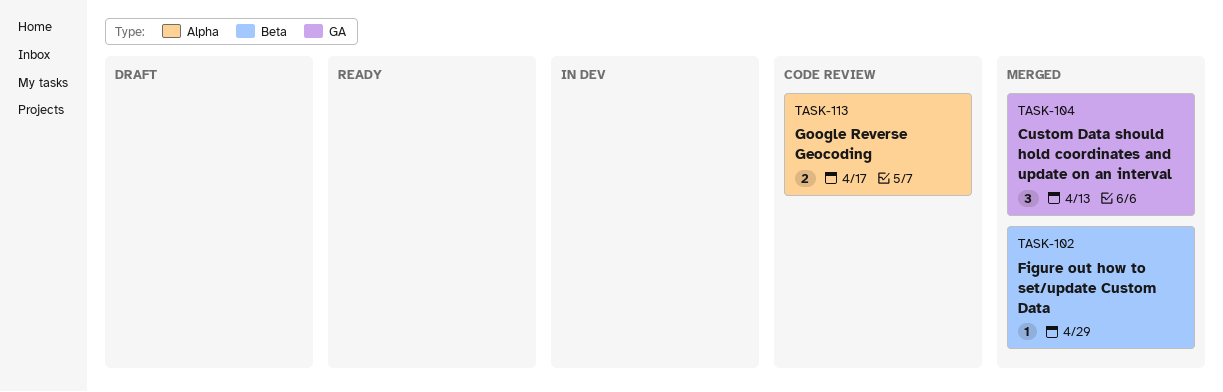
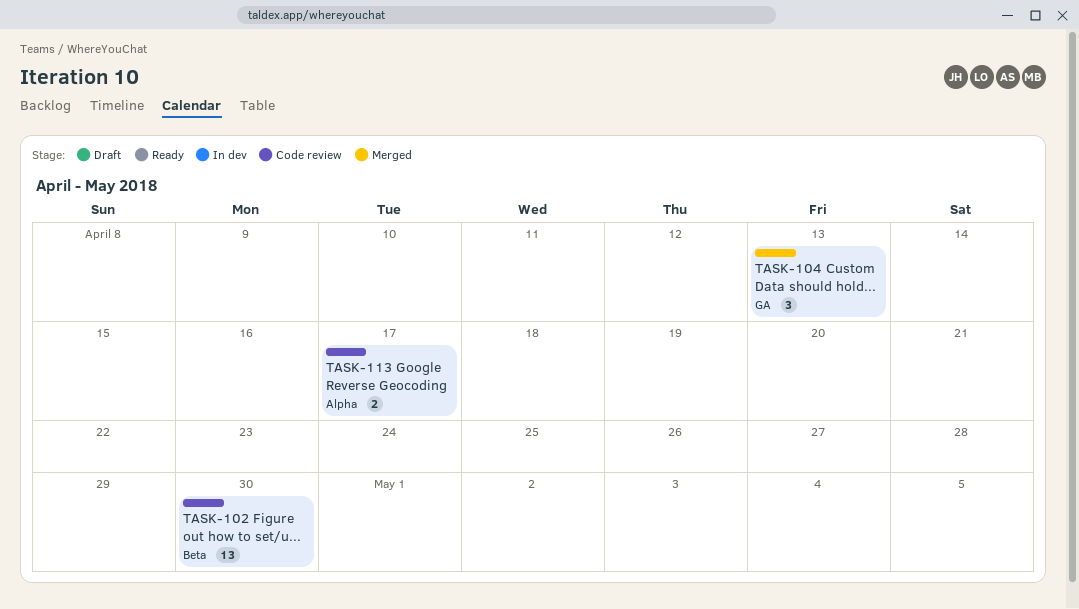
TASK-102, status: Merged -> Code review
TASK-102, estimate: 1 -> 13
TASK-102, due: Apr 29 -> Apr 30

